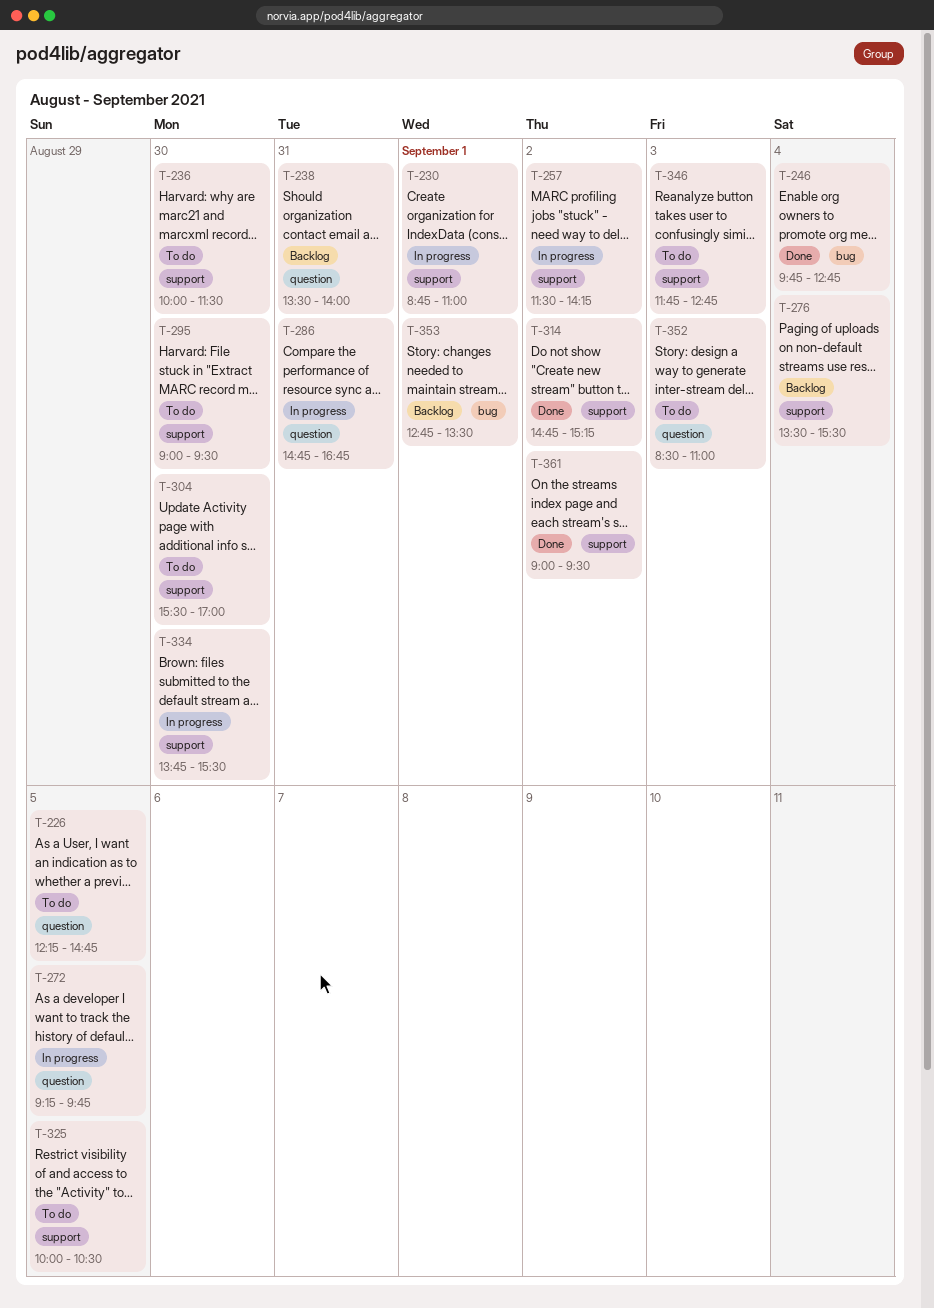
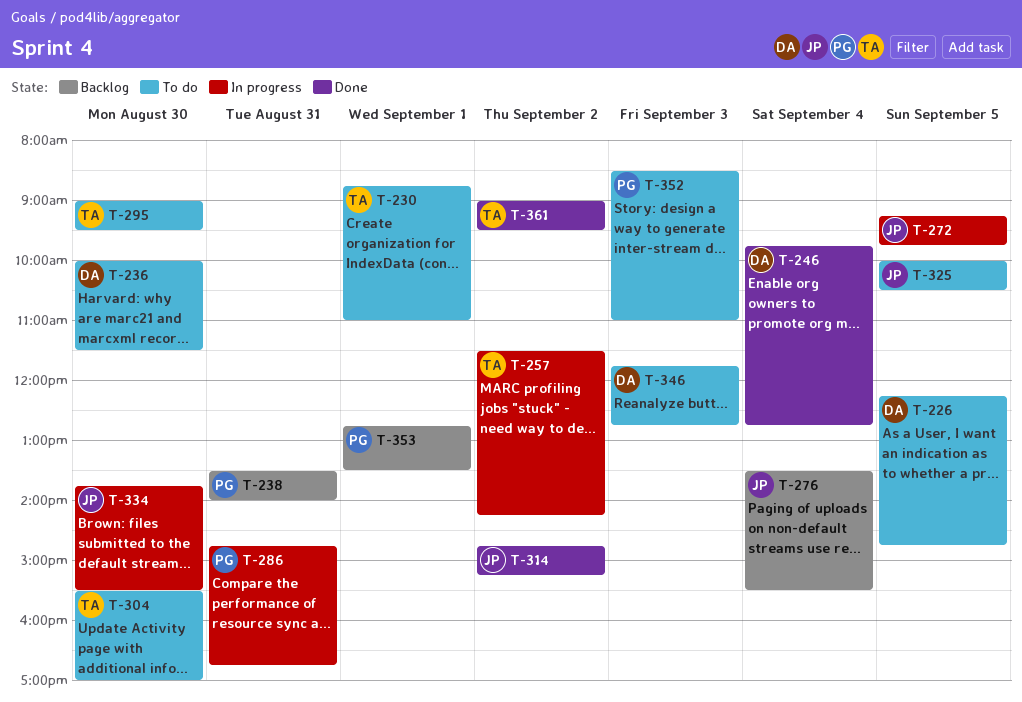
T-230, status: In progress -> To do

